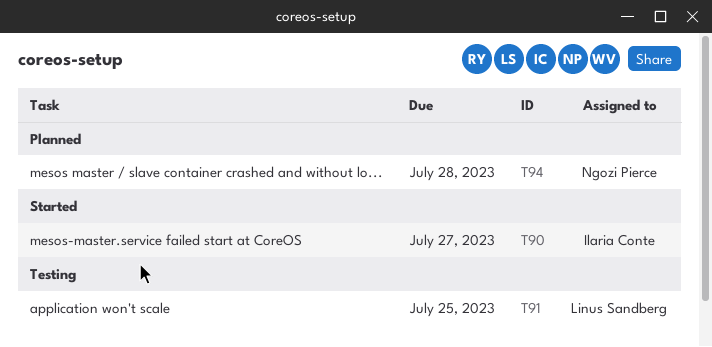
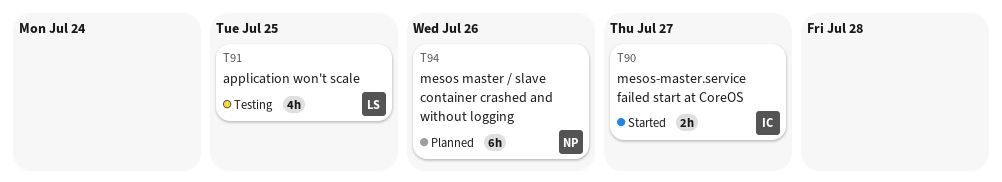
T94, due: Jul 28 -> Jul 26

